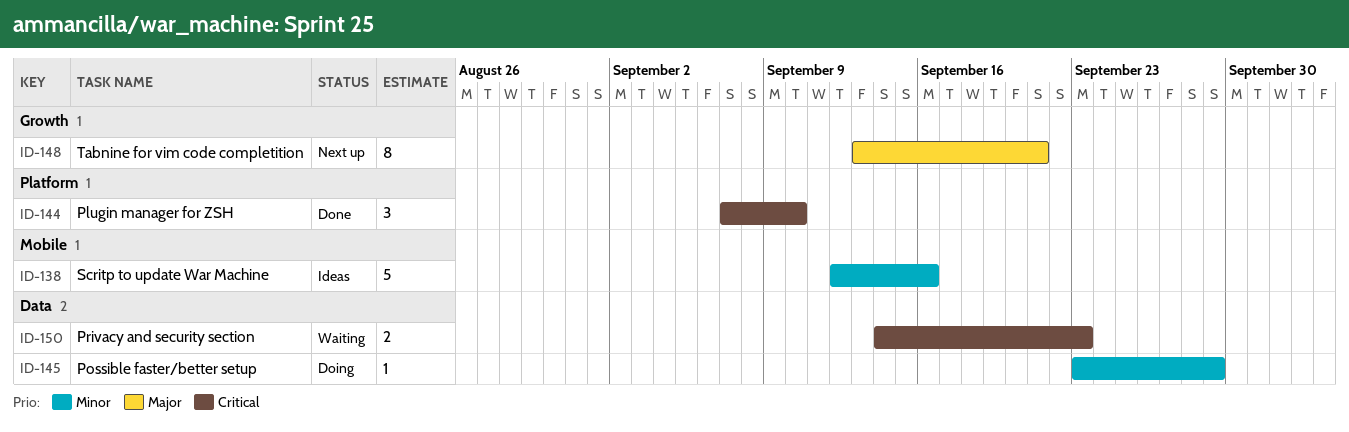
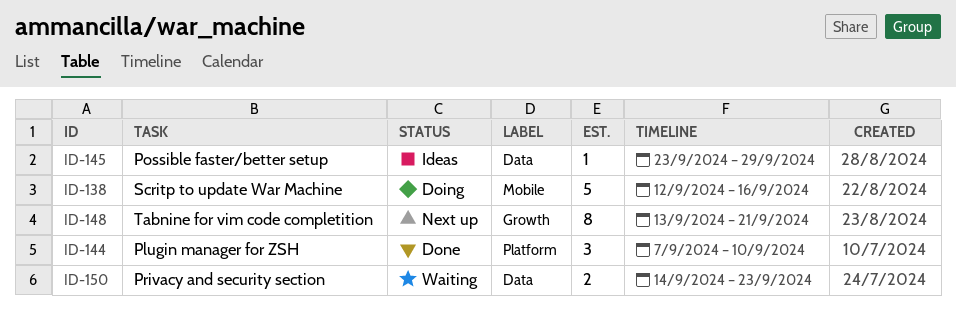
ID-138, status: Ideas -> Doing
ID-145, status: Doing -> Ideas

